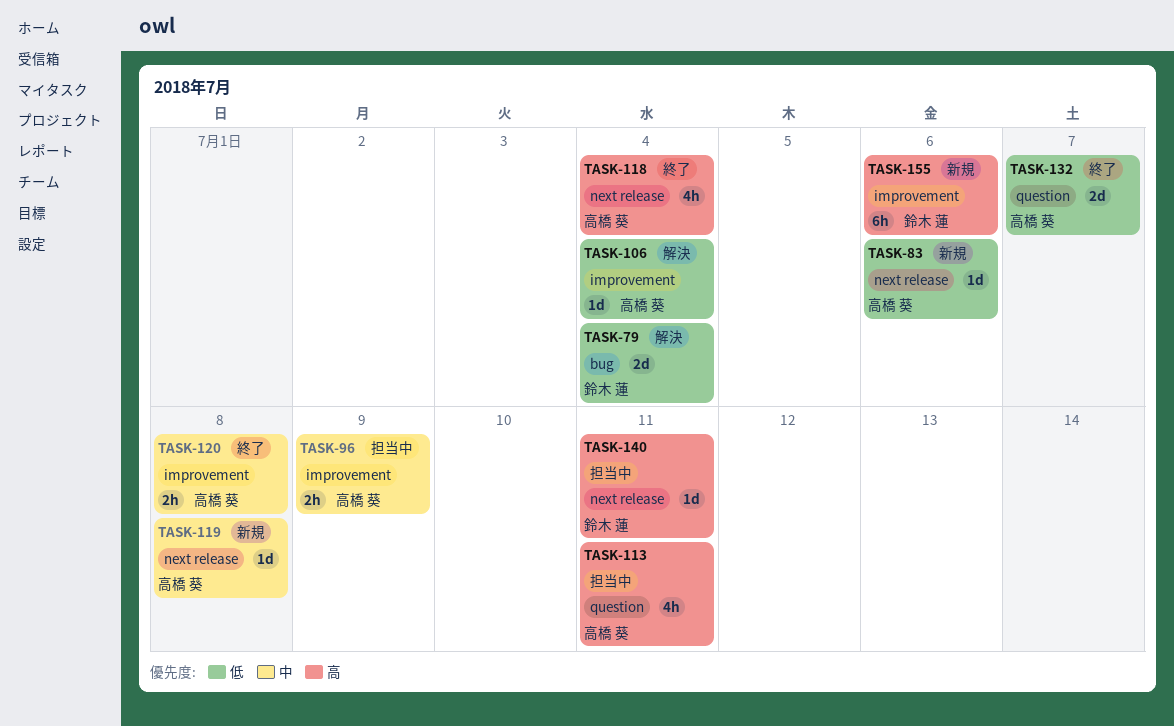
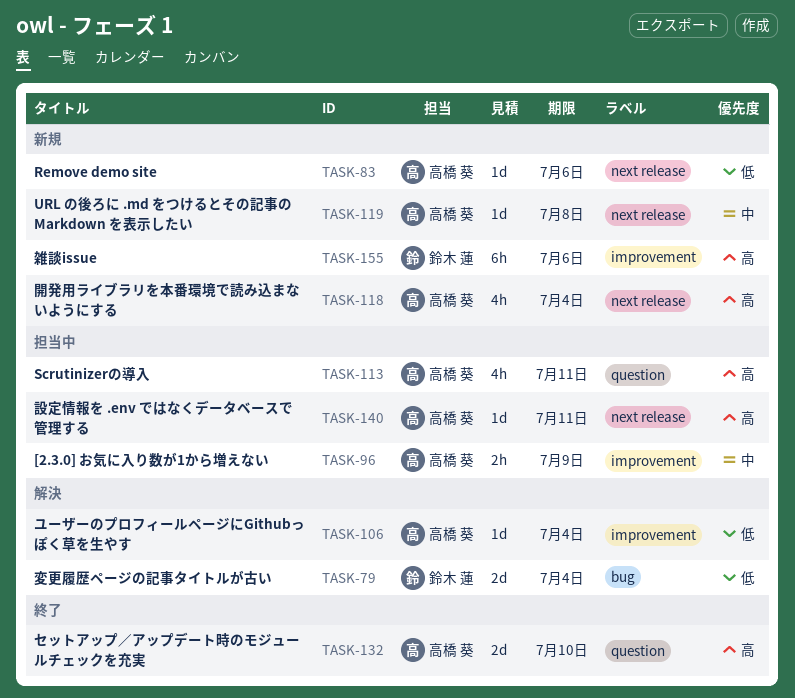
TASK-118, status: 終了 -> 新規
TASK-120: present -> none
TASK-132, priority: 低 -> 高
TASK-132, due: Jul 7 -> Jul 10
TASK-140, owner: 鈴木 蓮 -> 高橋 葵

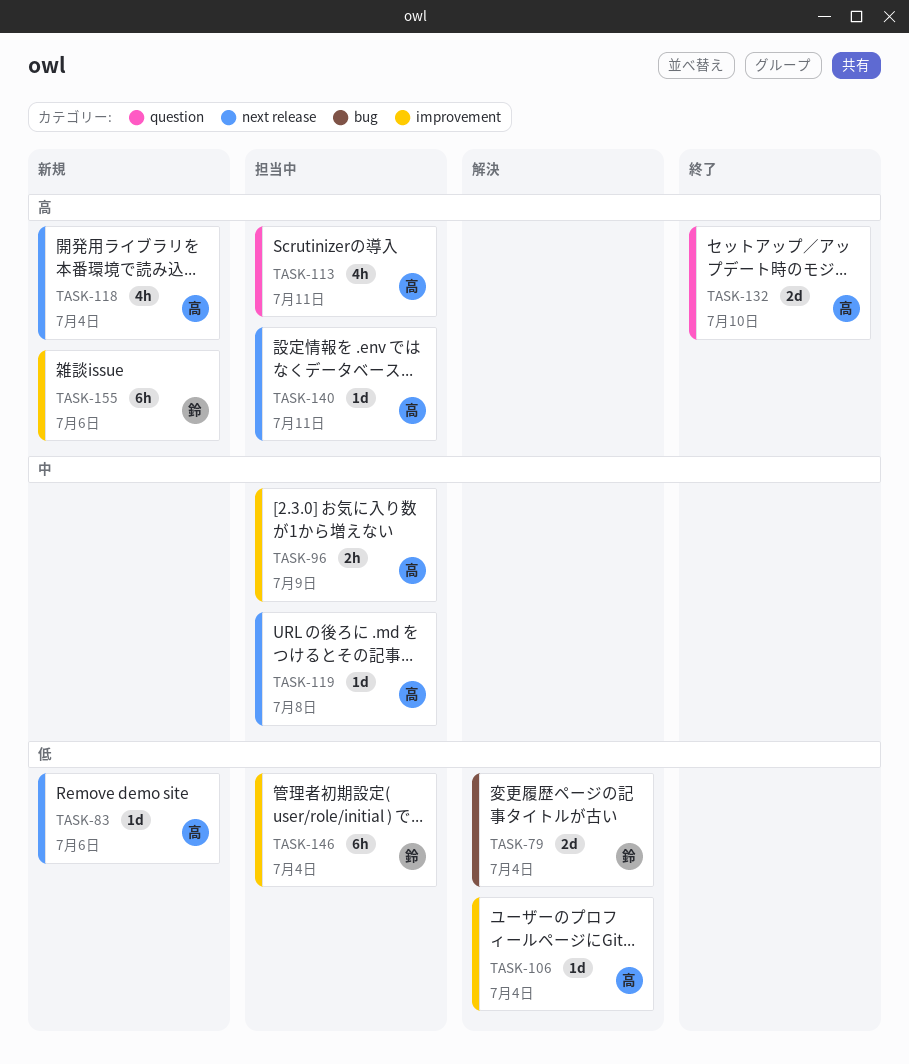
TASK-119, status: 新規 -> 担当中
TASK-146: none -> present

